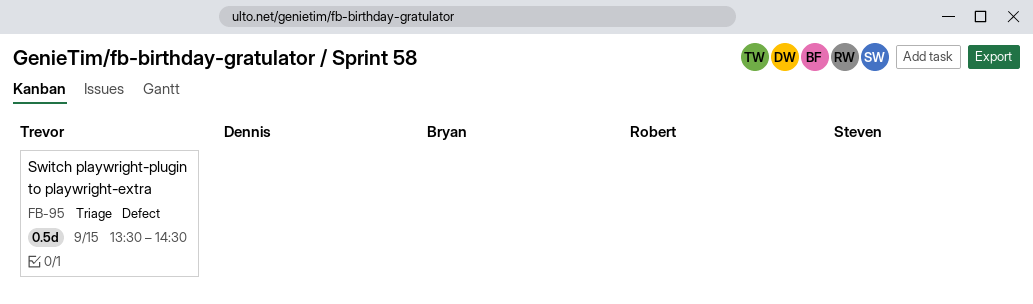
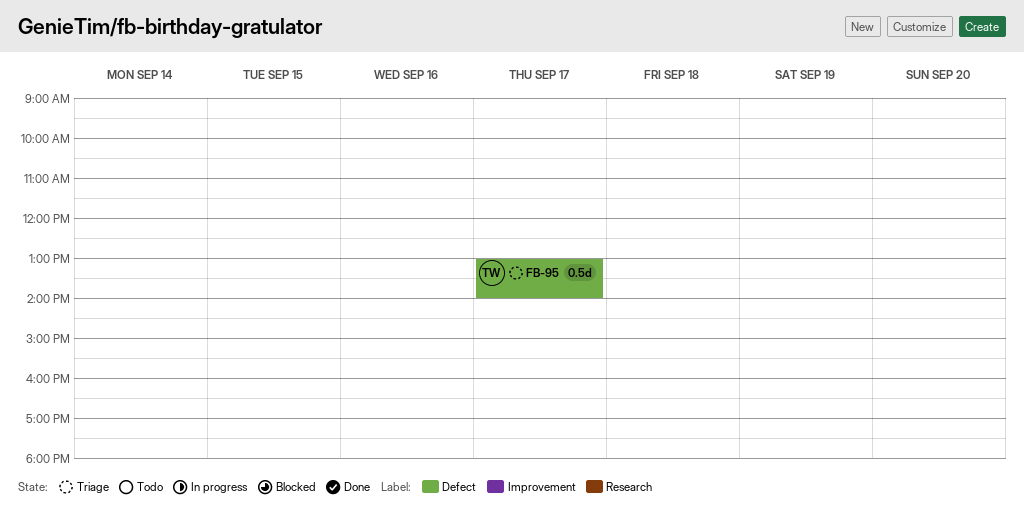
FB-95, day: Sep 15 -> Sep 17
FB-95, begins: 13:30 -> 13:00
FB-95, ends: 14:30 -> 14:00

